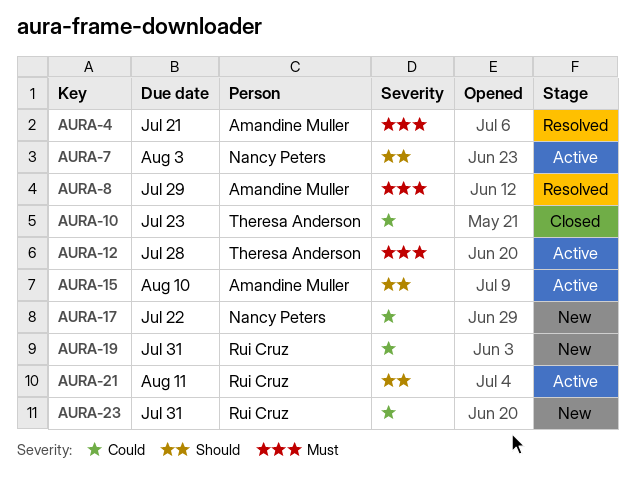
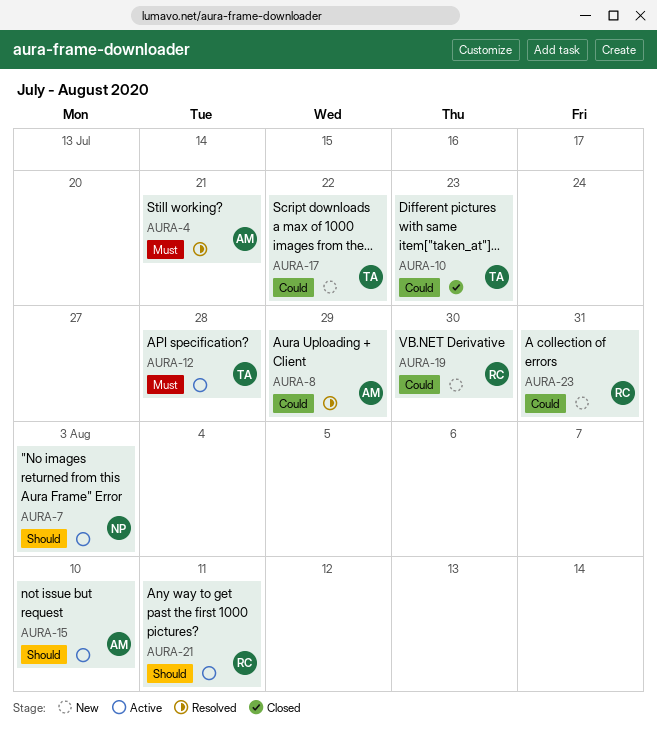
AURA-8, priority: Must -> Could
AURA-17, owner: Nancy Peters -> Theresa Anderson
AURA-19, due: Jul 31 -> Jul 30

